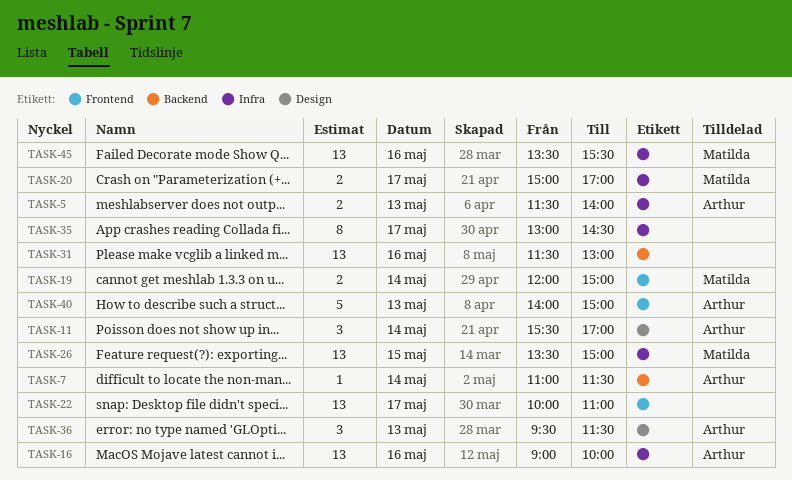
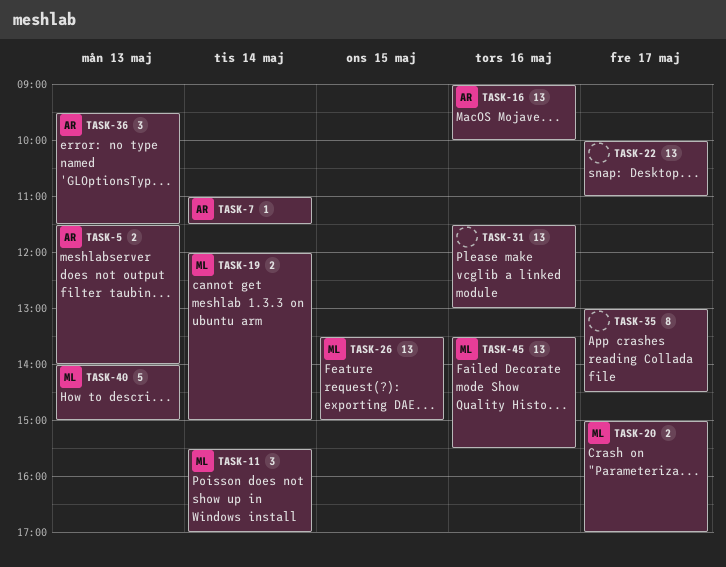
TASK-11, owner: Arthur -> Matilda
TASK-40, owner: Arthur -> Matilda

